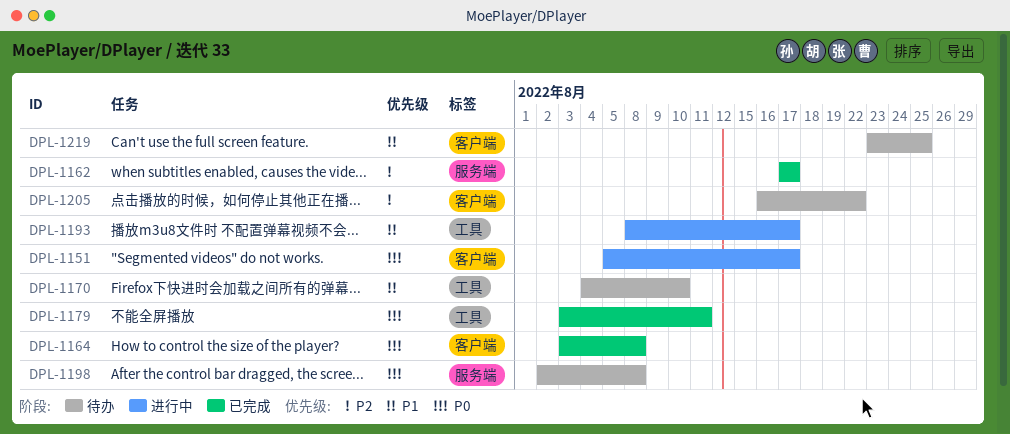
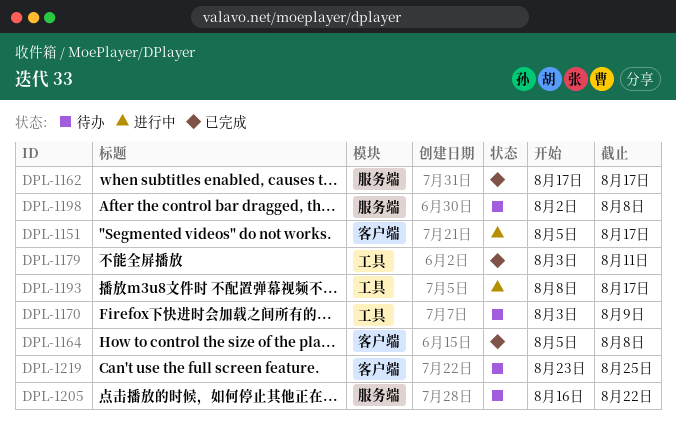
DPL-1164, start: Aug 3 -> Aug 5
DPL-1170, start: Aug 4 -> Aug 3
DPL-1170, due: Aug 10 -> Aug 9
DPL-1205, label: 客户端 -> 服务端

